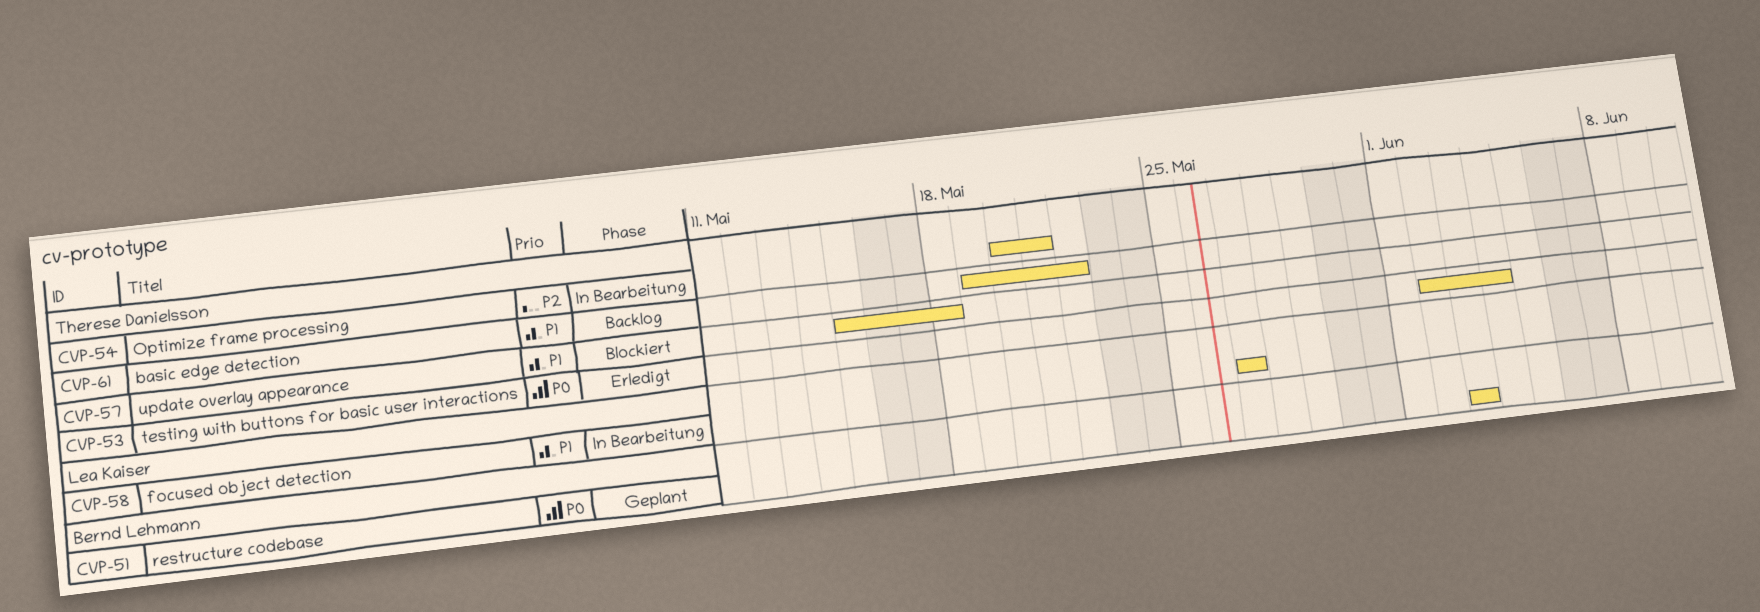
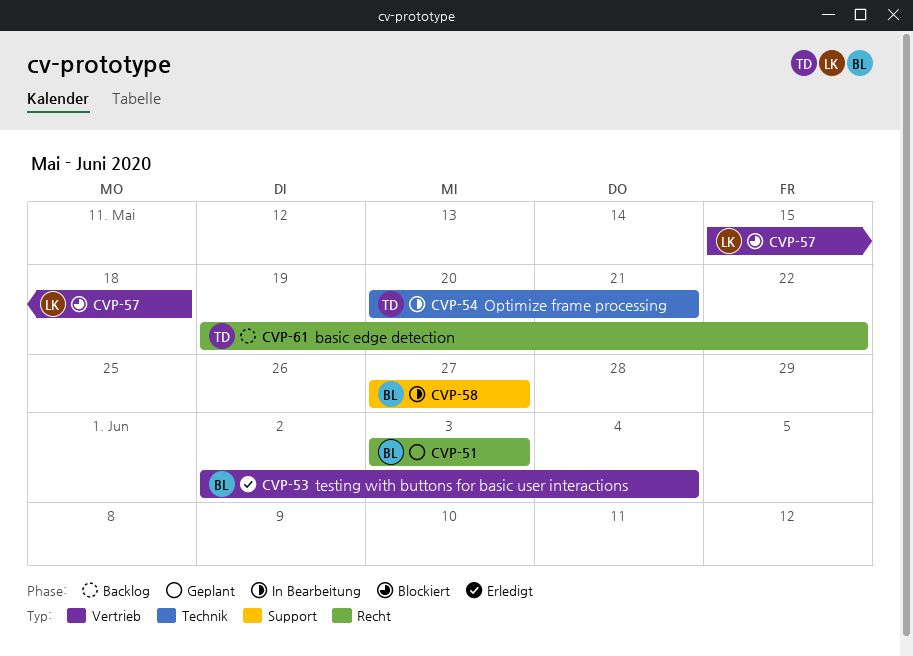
CVP-53, owner: Therese Danielsson -> Bernd Lehmann
CVP-57, owner: Therese Danielsson -> Lea Kaiser
CVP-58, owner: Lea Kaiser -> Bernd Lehmann

